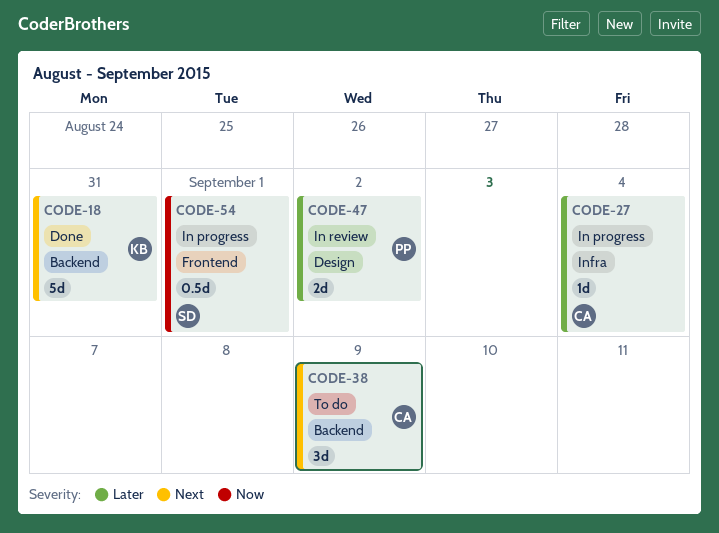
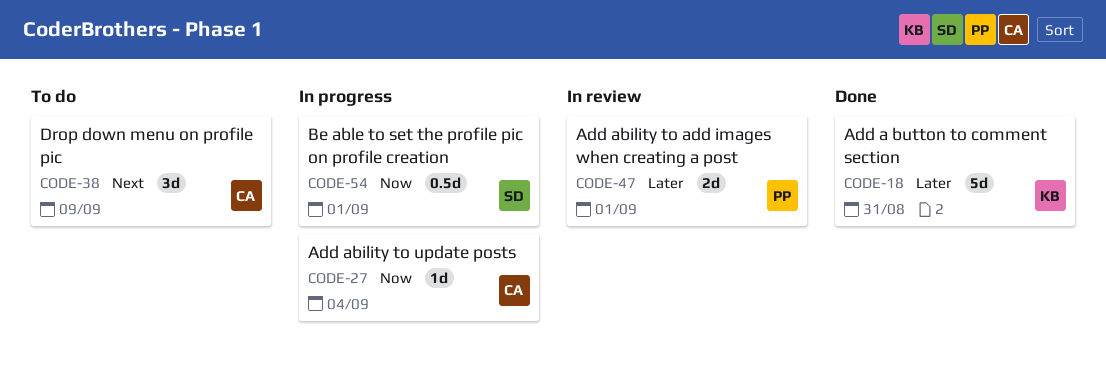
CODE-18, priority: Next -> Later
CODE-27, priority: Later -> Now
CODE-47, due: Sep 2 -> Sep 1

